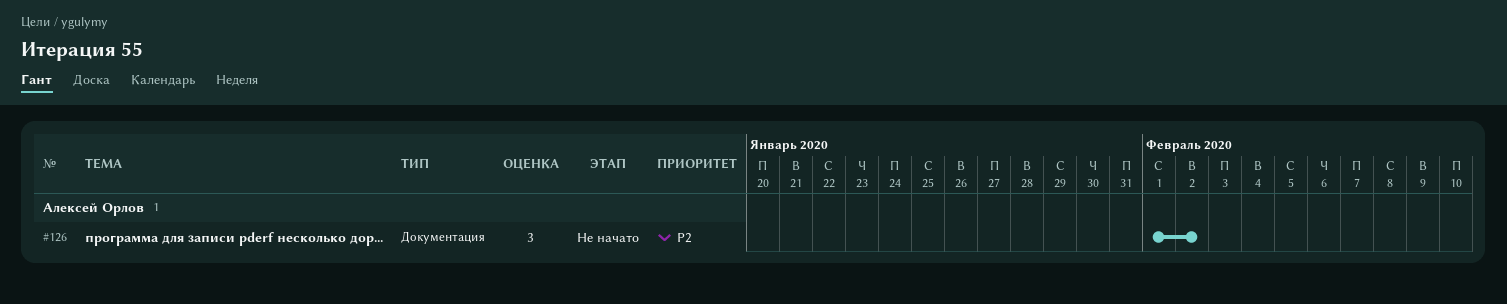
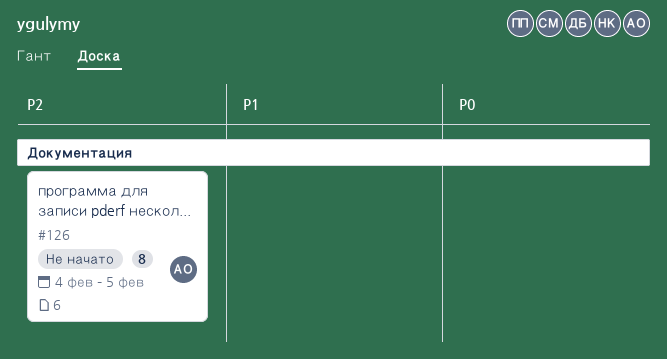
#126, estimate: 3 -> 8
#126, start: Feb 1 -> Feb 4
#126, due: Feb 2 -> Feb 5

